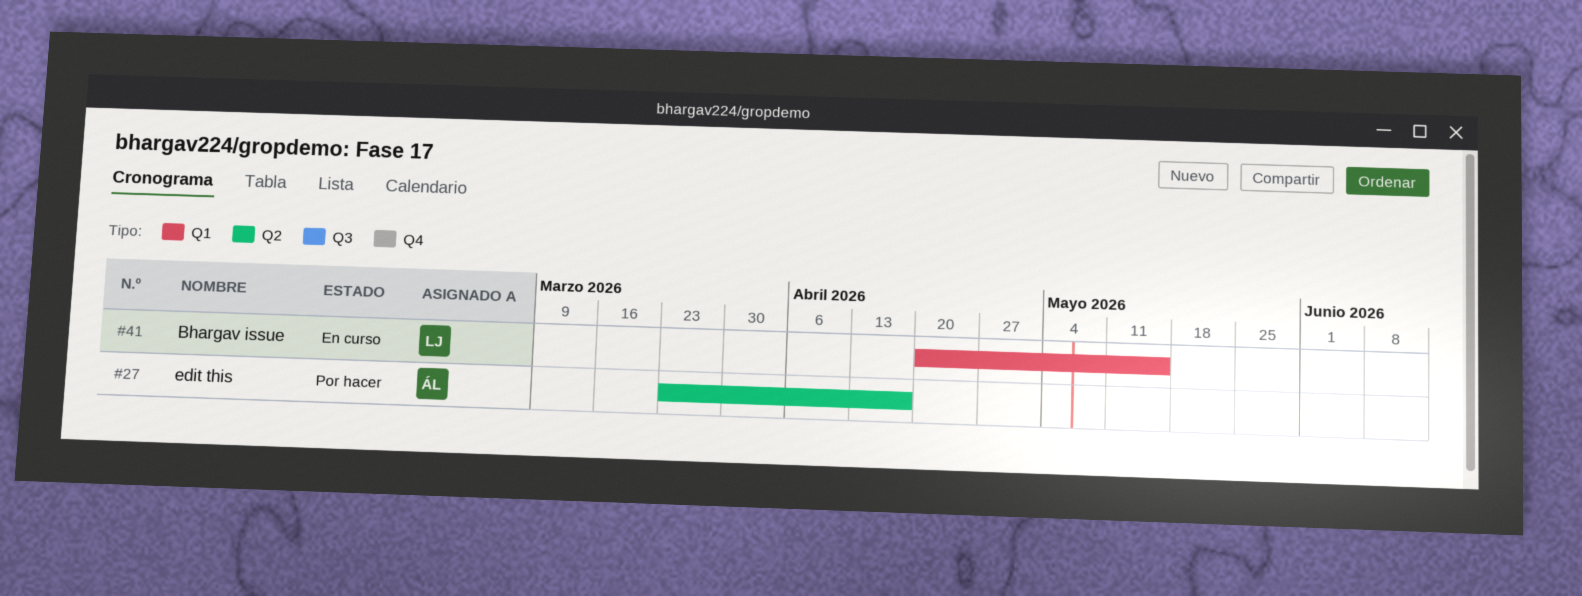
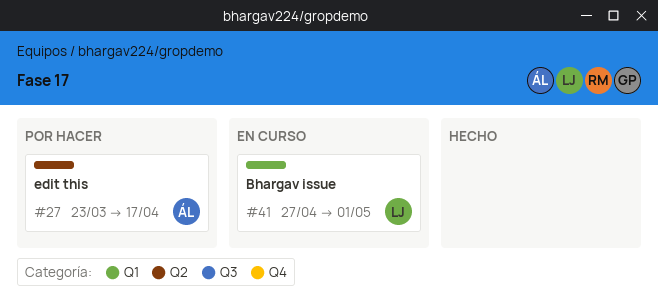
#41, start: Apr 20 -> Apr 27
#41, due: May 15 -> May 1

